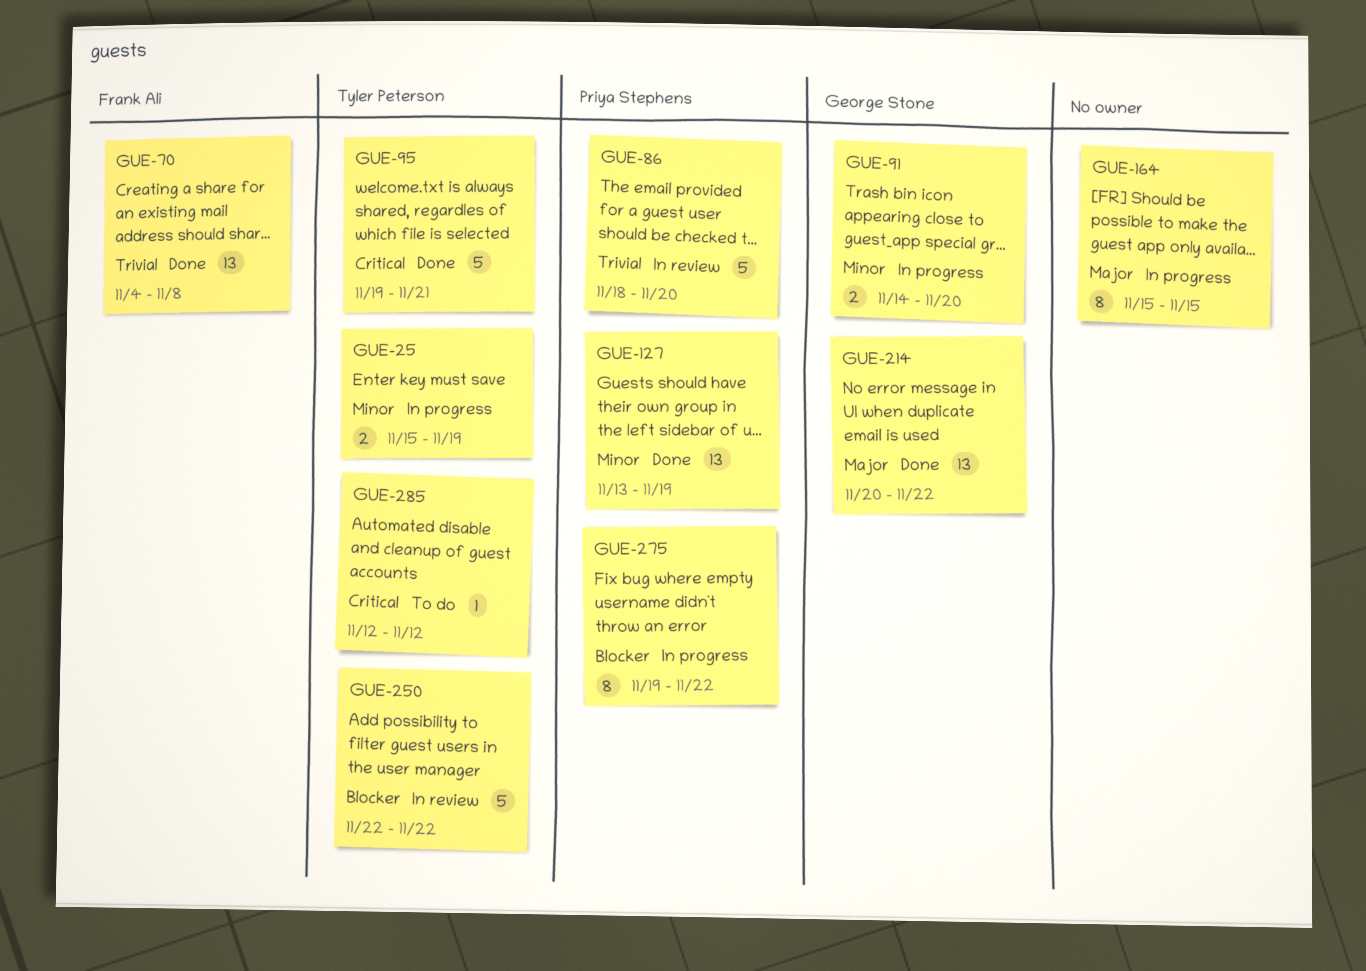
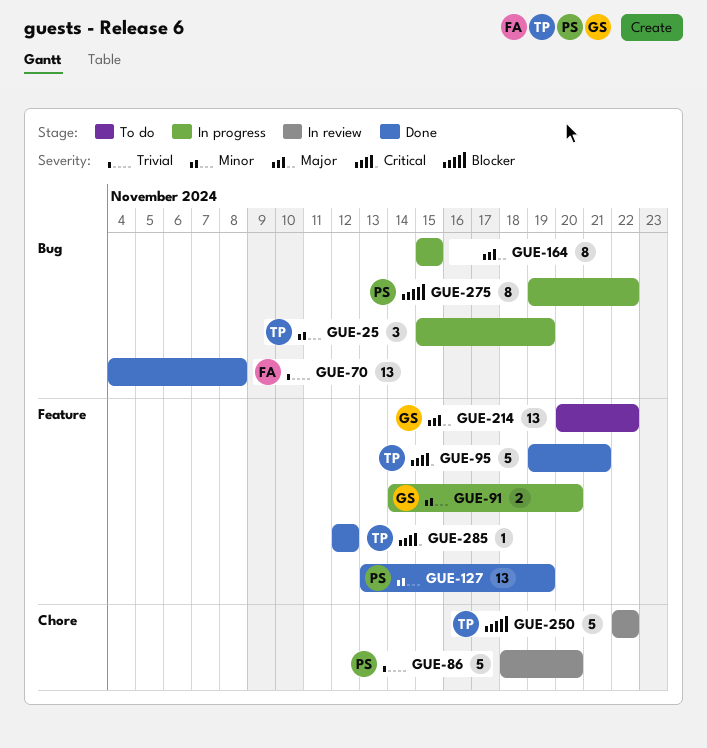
GUE-25, estimate: 2 -> 3
GUE-214, status: Done -> To do
GUE-285, status: To do -> Done

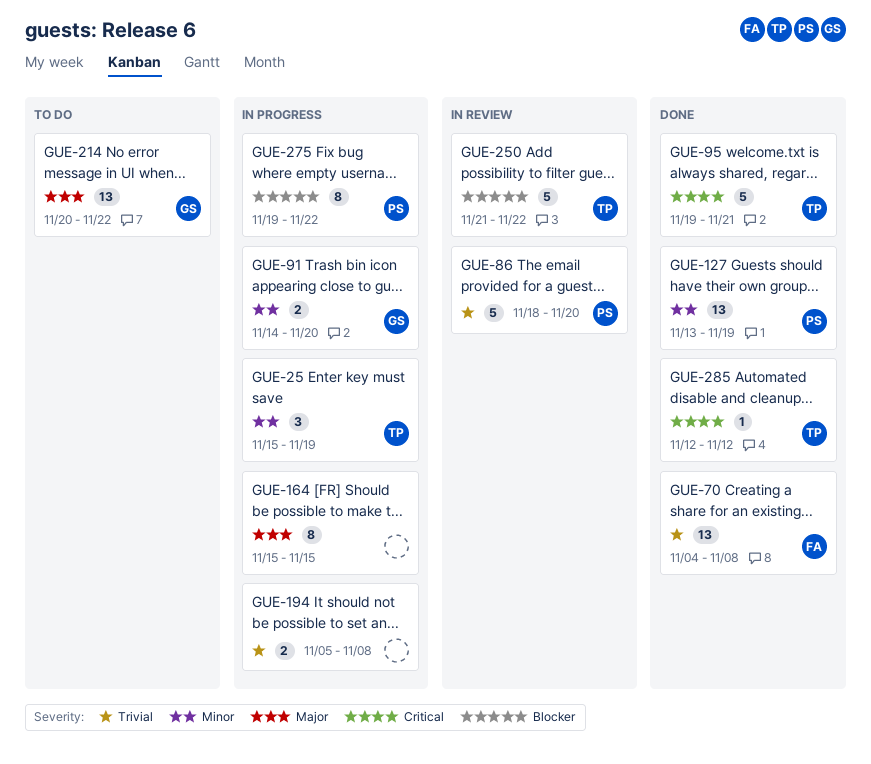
GUE-194: none -> present
GUE-250, start: Nov 22 -> Nov 21

